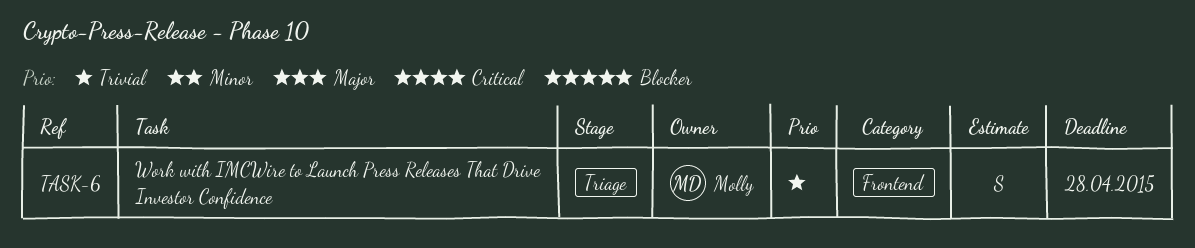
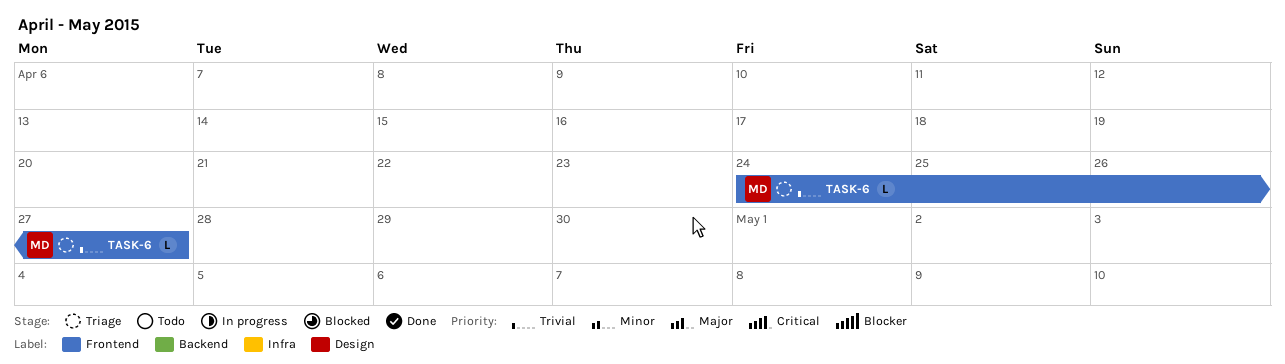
TASK-6, estimate: S -> L
TASK-6, due: Apr 28 -> Apr 27

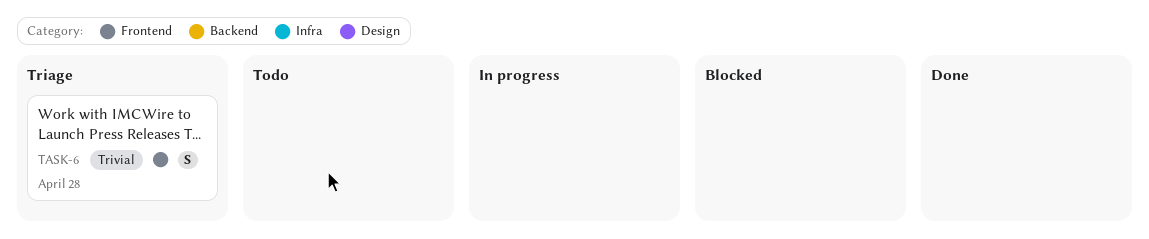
TASK-6, estimate: L -> S
TASK-6, due: Apr 27 -> Apr 28

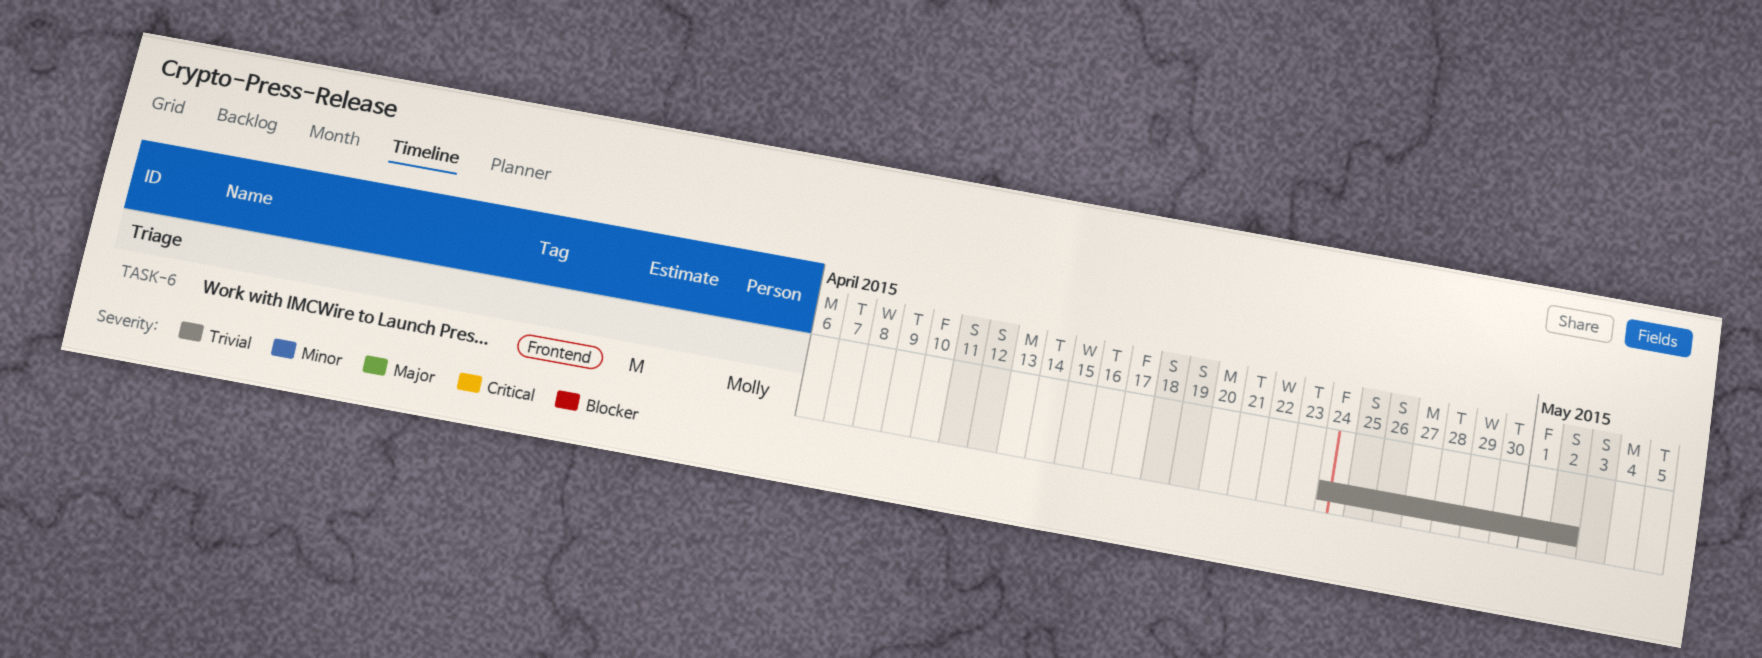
TASK-6, estimate: S -> M
TASK-6, due: Apr 28 -> May 2

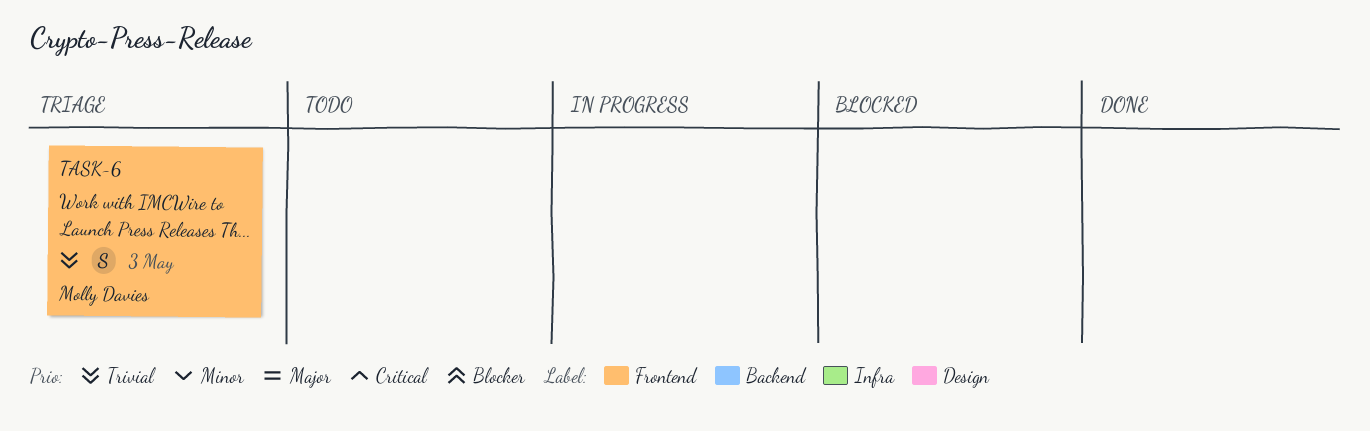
TASK-6, estimate: M -> S
TASK-6, due: May 2 -> May 3

